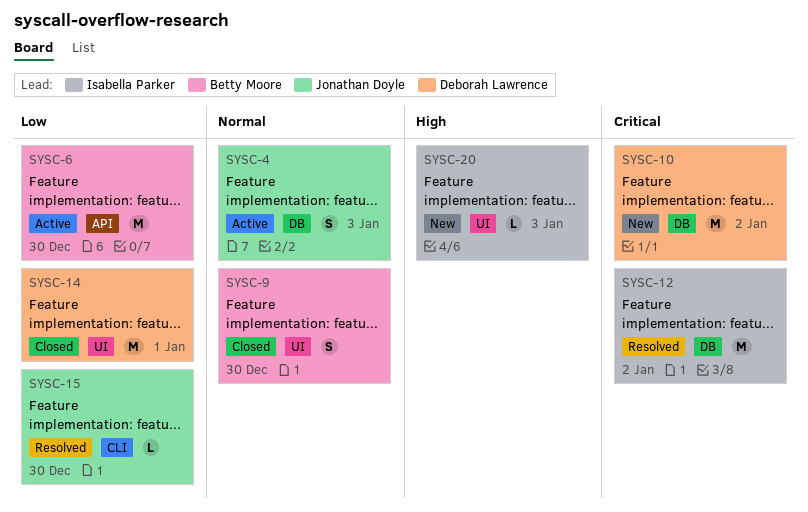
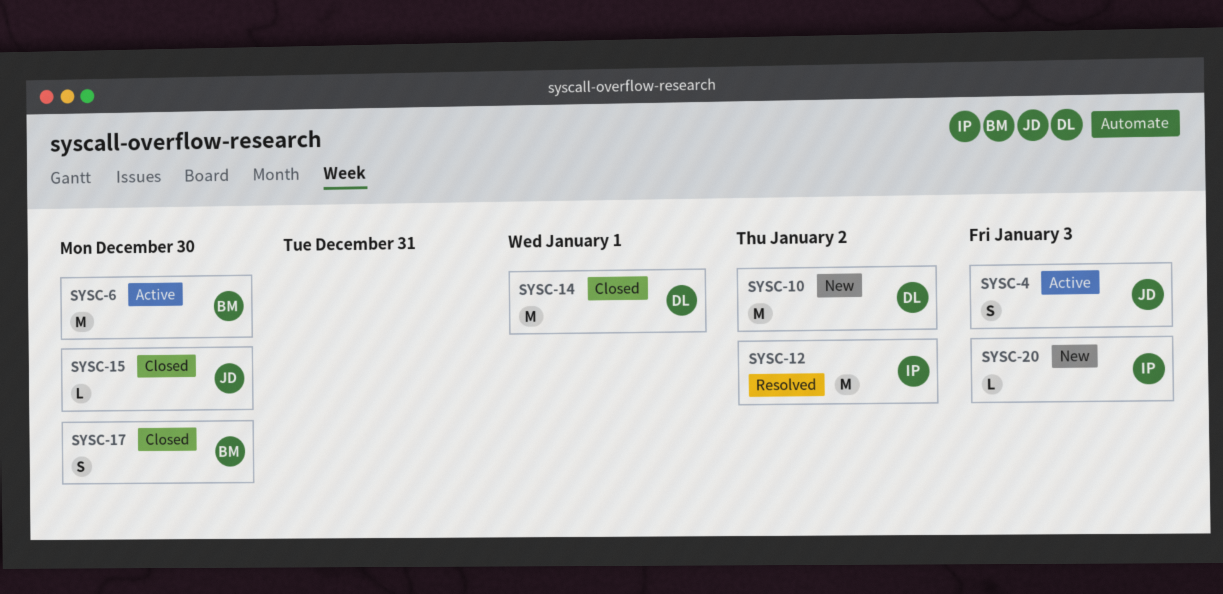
SYSC-9: present -> none
SYSC-15, status: Resolved -> Closed
SYSC-17: none -> present

